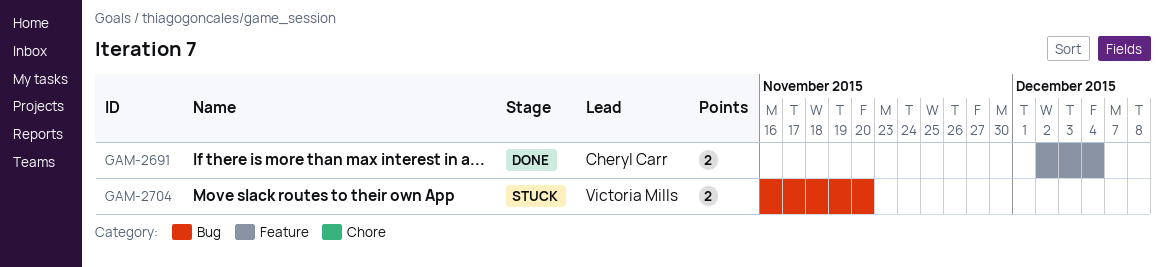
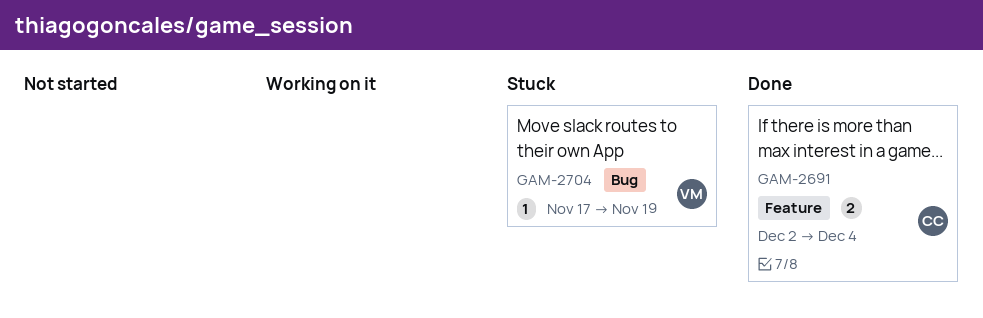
GAM-2704, estimate: 2 -> 1
GAM-2704, start: Nov 16 -> Nov 17
GAM-2704, due: Nov 20 -> Nov 19

